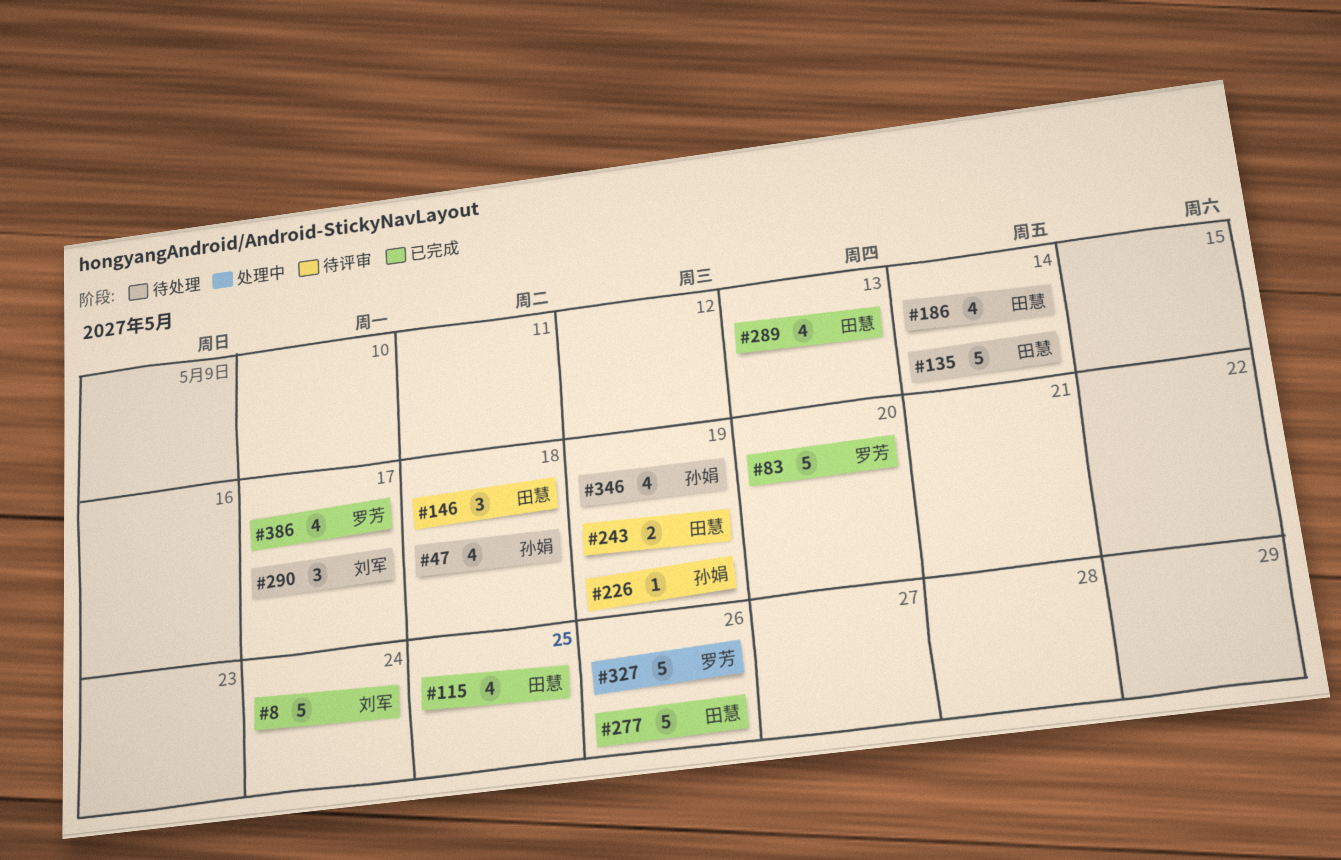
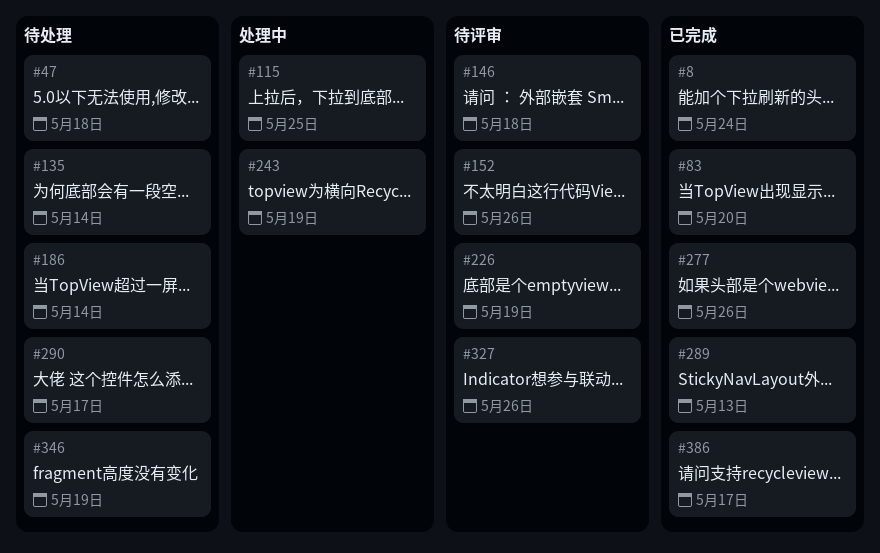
#115, status: 已完成 -> 处理中
#152: none -> present
#243, status: 待评审 -> 处理中
#327, status: 处理中 -> 待评审

